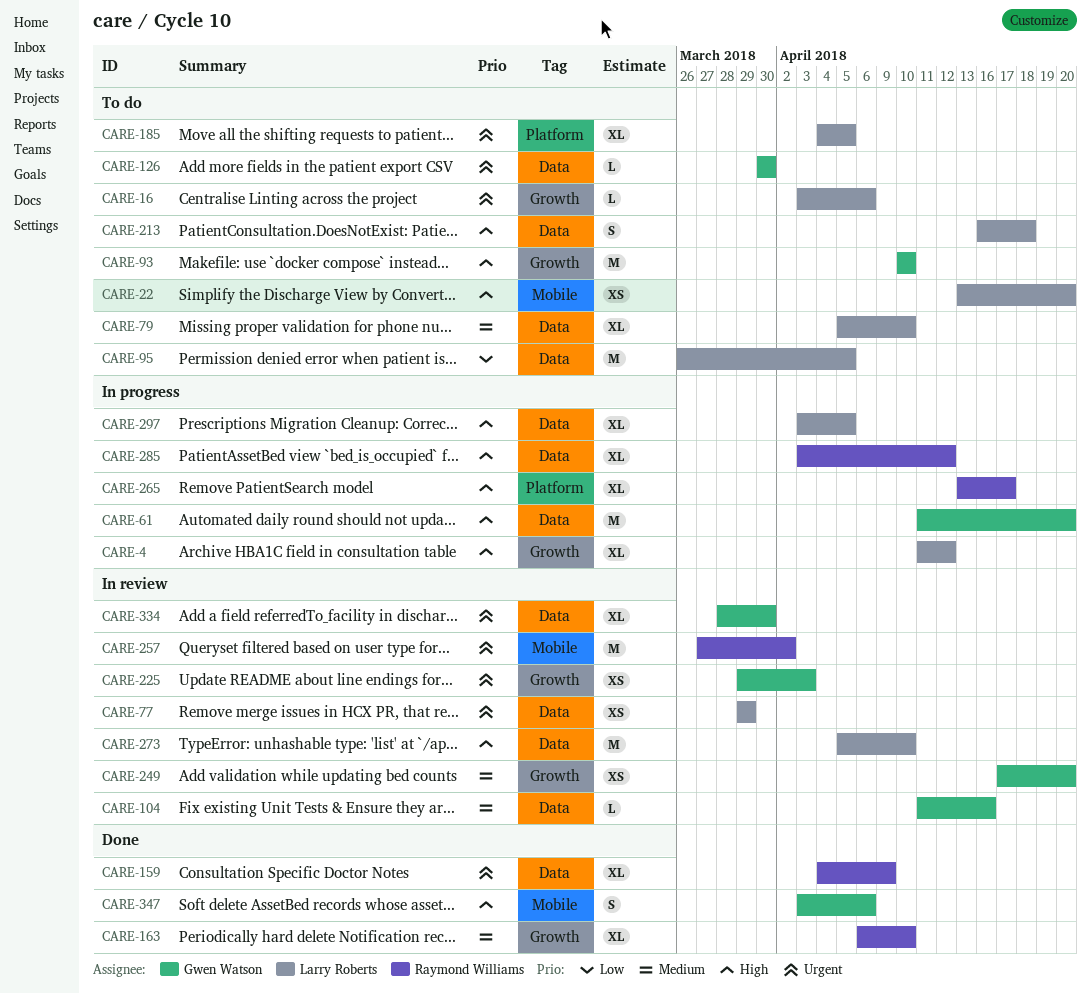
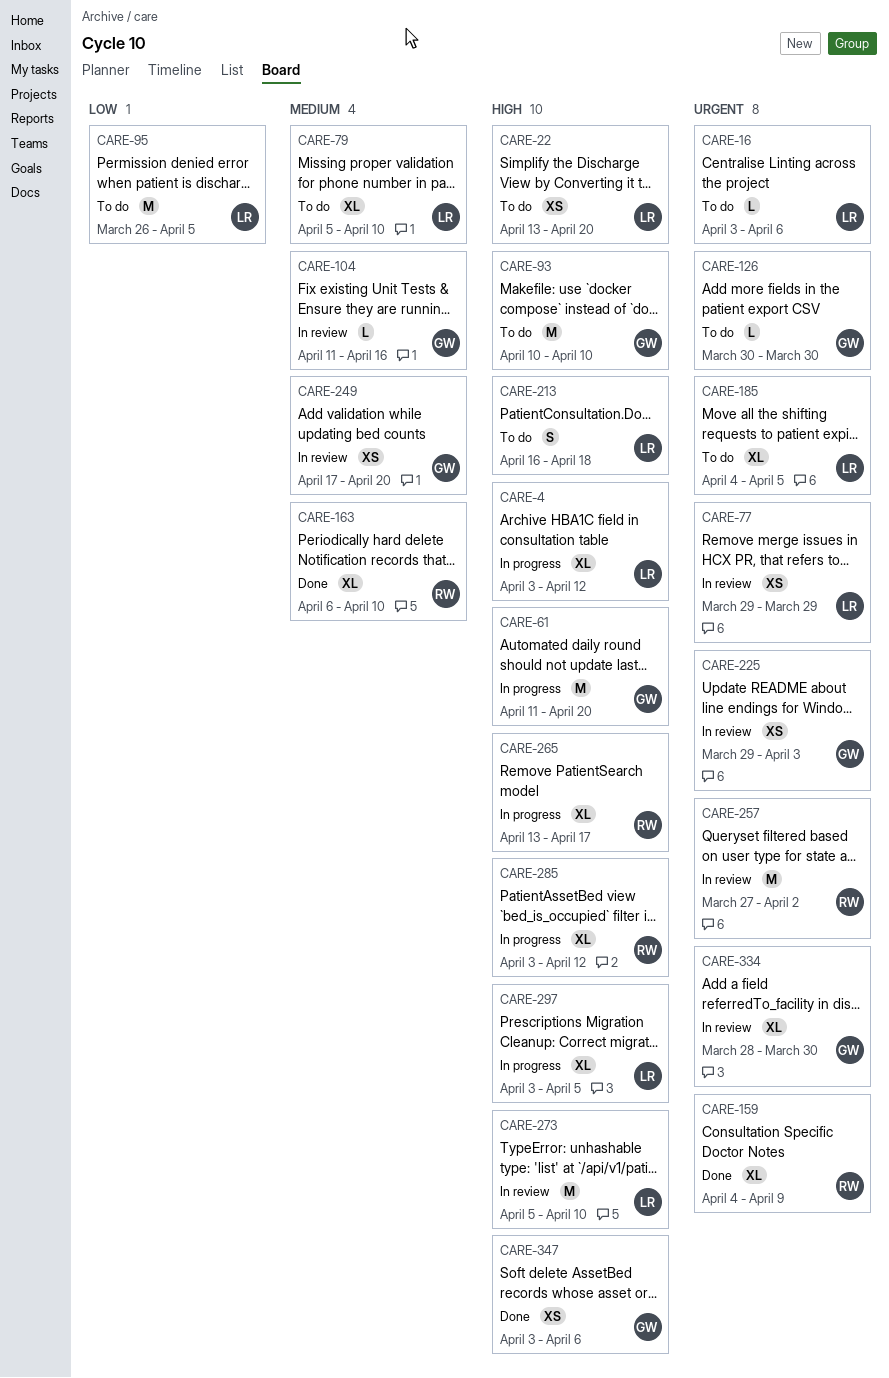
CARE-4, start: Apr 11 -> Apr 3
CARE-347, estimate: S -> XS

